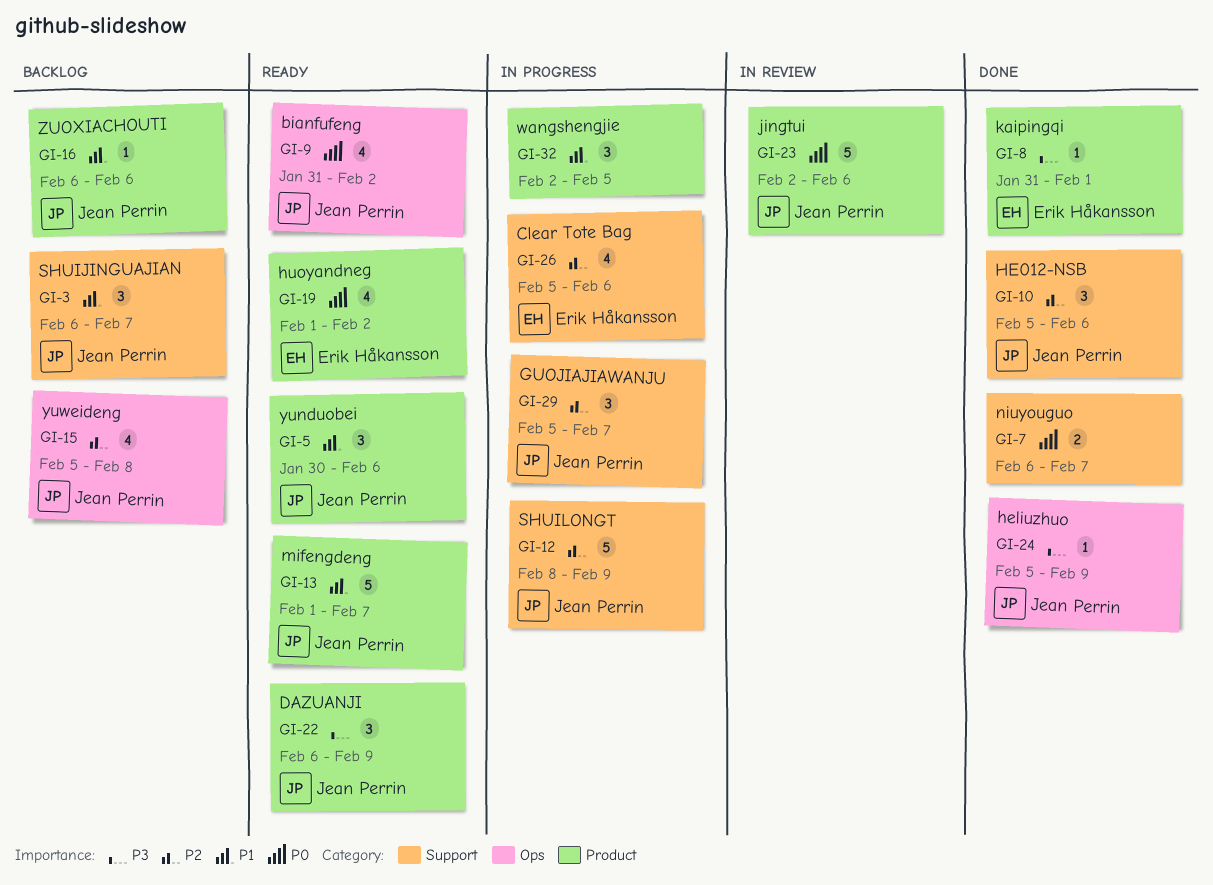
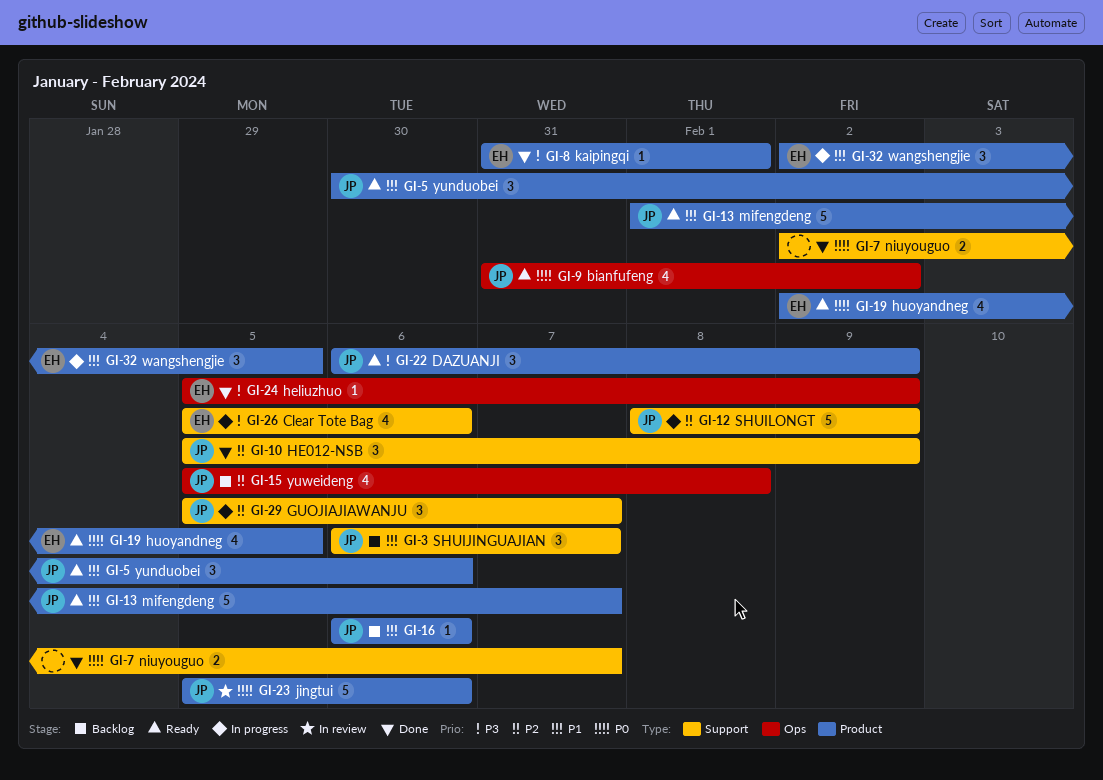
GI-7, start: Feb 6 -> Feb 2
GI-10, due: Feb 6 -> Feb 9
GI-19, start: Feb 1 -> Feb 2
GI-19, due: Feb 2 -> Feb 5
GI-23, start: Feb 2 -> Feb 5
GI-24, owner: Jean Perrin -> Erik Håkansson
GI-26, priority: P2 -> P3
GI-32, owner: none -> Erik Håkansson

